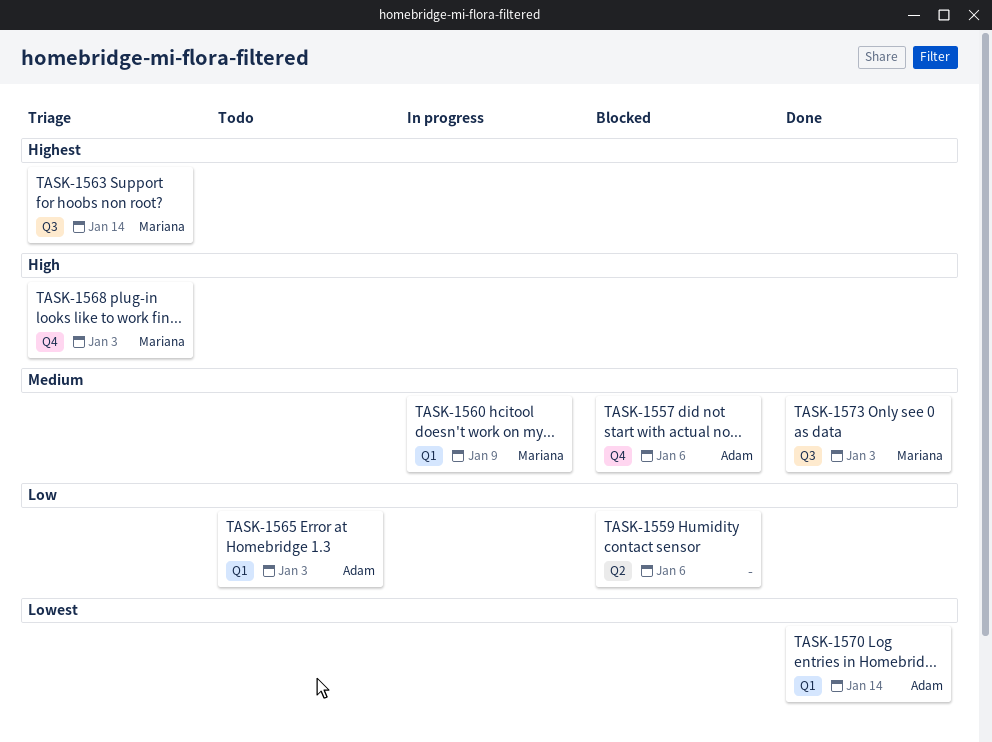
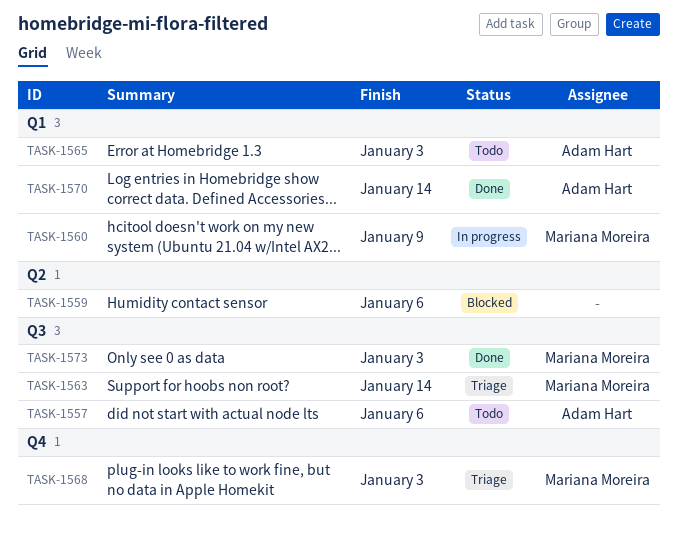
TASK-1557, status: Blocked -> Todo
TASK-1557, label: Q4 -> Q3

